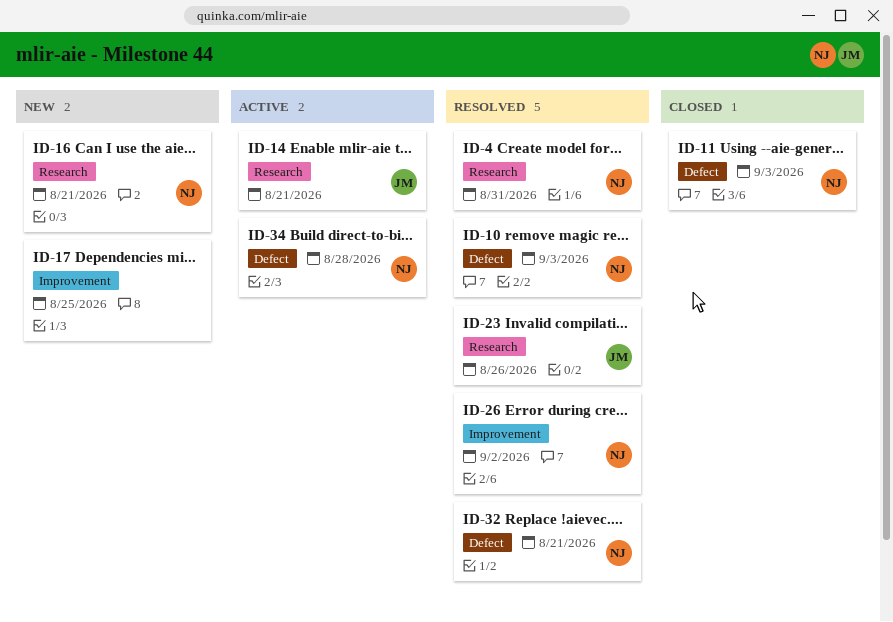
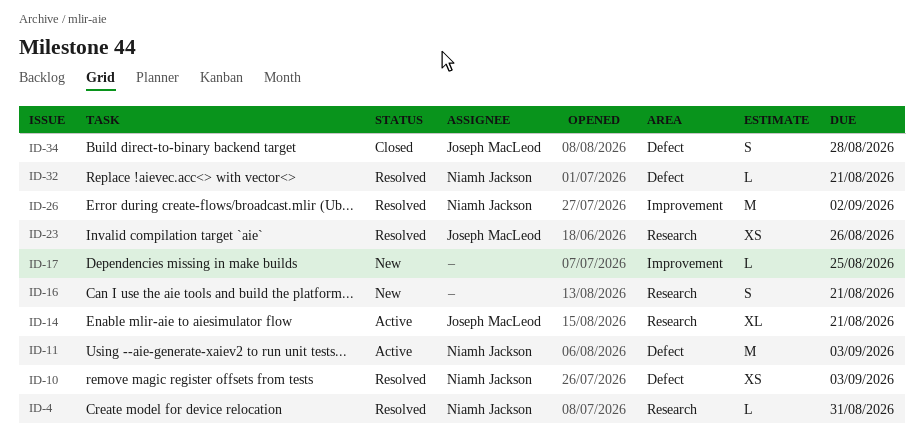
ID-11, status: Closed -> Active
ID-16, owner: Niamh Jackson -> none
ID-34, status: Active -> Closed
ID-34, owner: Niamh Jackson -> Joseph MacLeod

